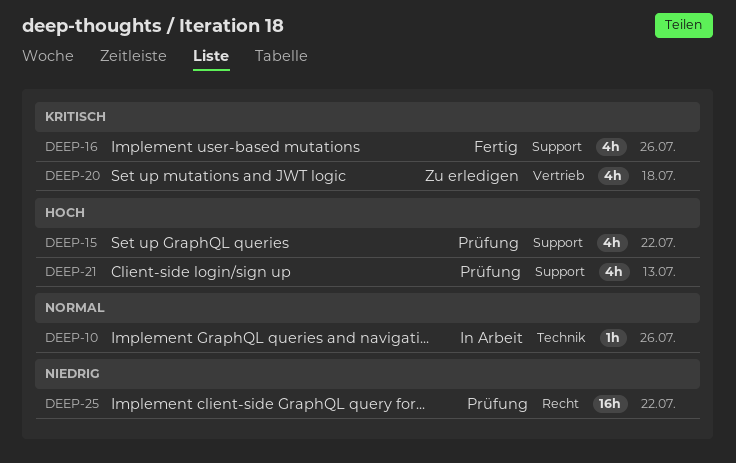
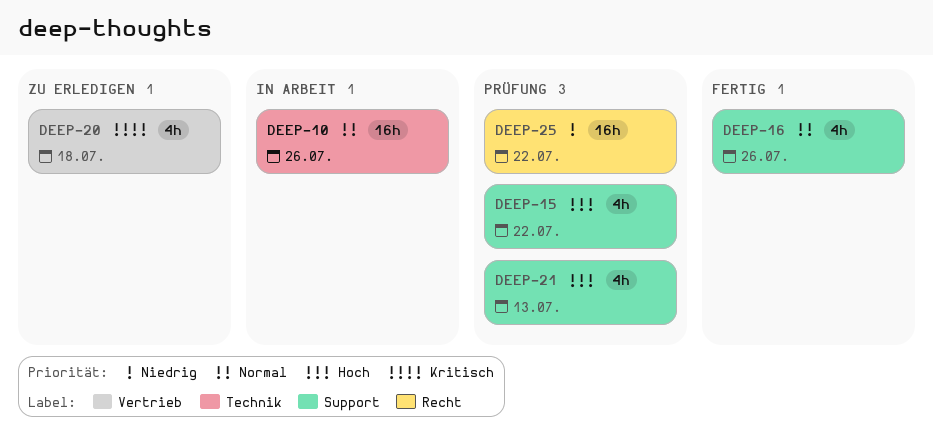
DEEP-10, estimate: 1h -> 16h
DEEP-16, priority: Kritisch -> Normal

